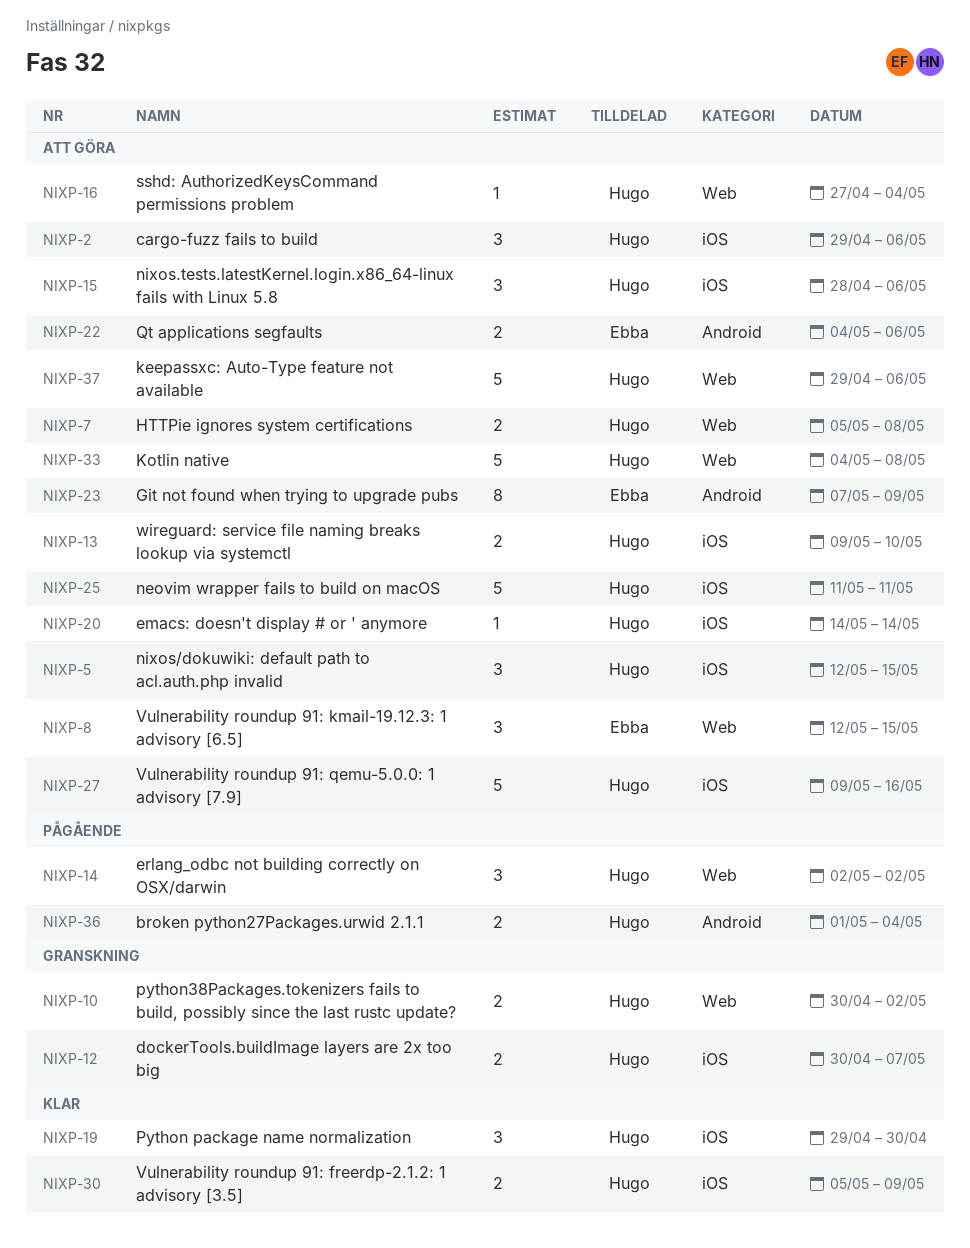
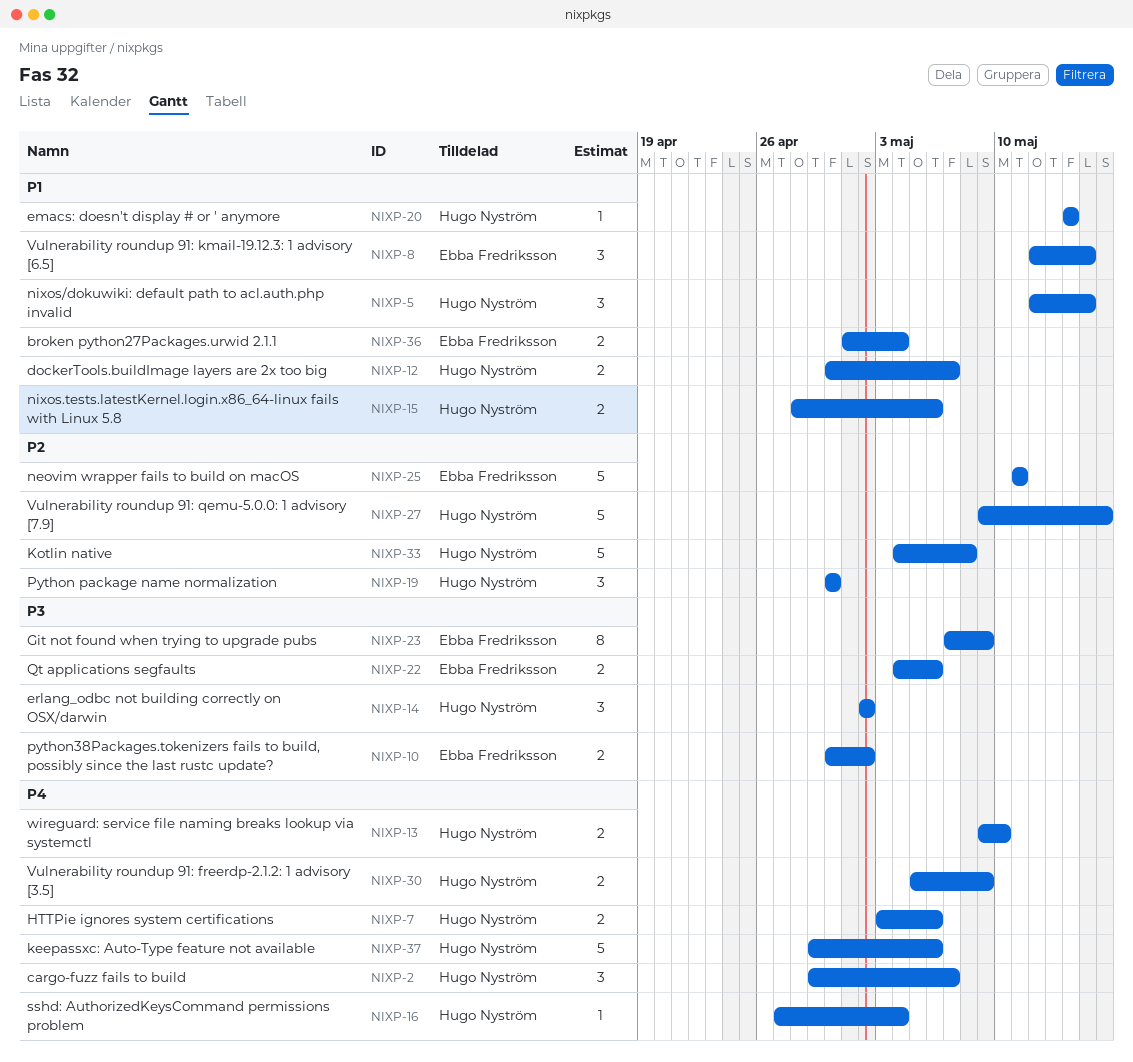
NIXP-2, due: May 6 -> May 7
NIXP-7, start: May 5 -> May 3
NIXP-7, due: May 8 -> May 6
NIXP-10, owner: Hugo Nyström -> Ebba Fredriksson
NIXP-15, estimate: 3 -> 2
NIXP-19, start: Apr 29 -> Apr 30
NIXP-25, owner: Hugo Nyström -> Ebba Fredriksson
NIXP-36, owner: Hugo Nyström -> Ebba Fredriksson

